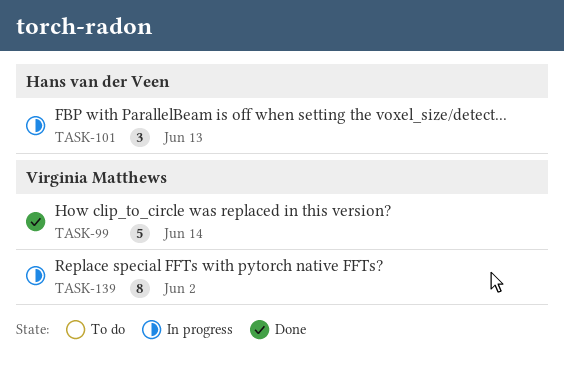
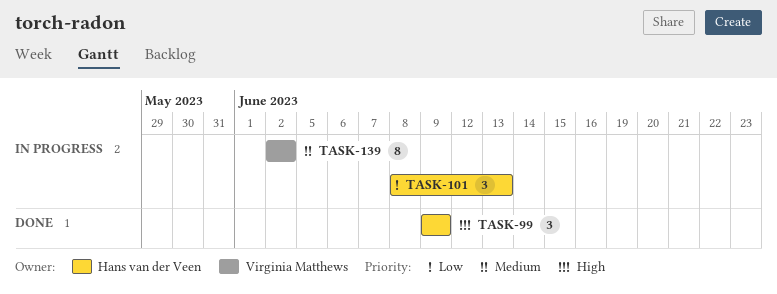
TASK-99, owner: Virginia Matthews -> Hans van der Veen
TASK-99, estimate: 5 -> 3
TASK-99, due: Jun 14 -> Jun 9

